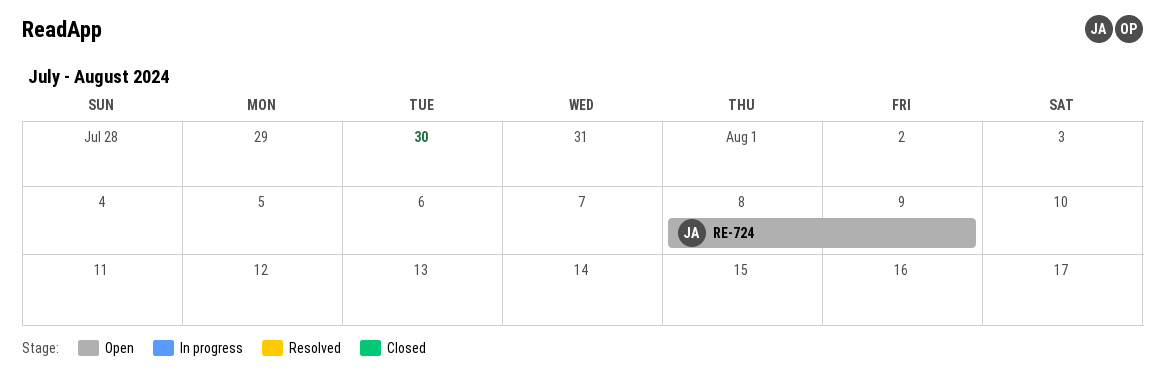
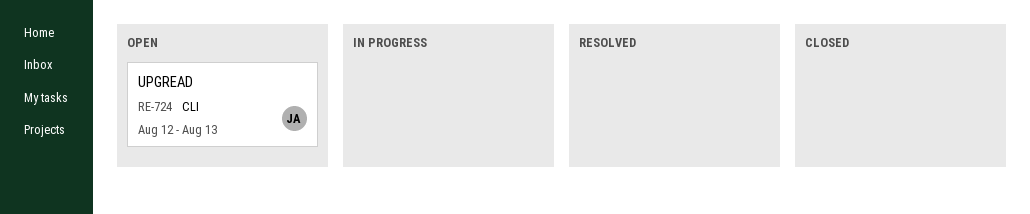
RE-724, start: Aug 8 -> Aug 12
RE-724, due: Aug 9 -> Aug 13

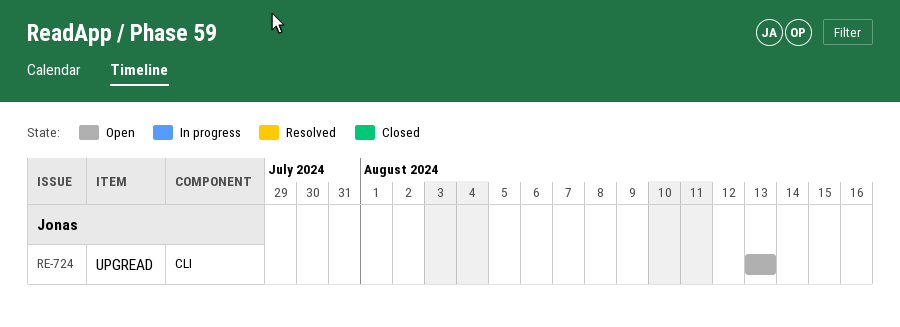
RE-724, start: Aug 12 -> Aug 13

